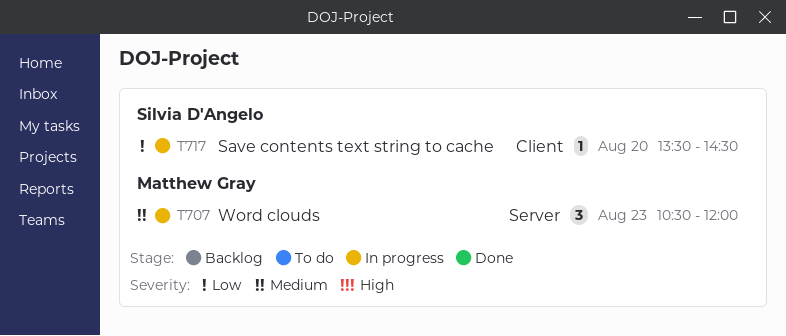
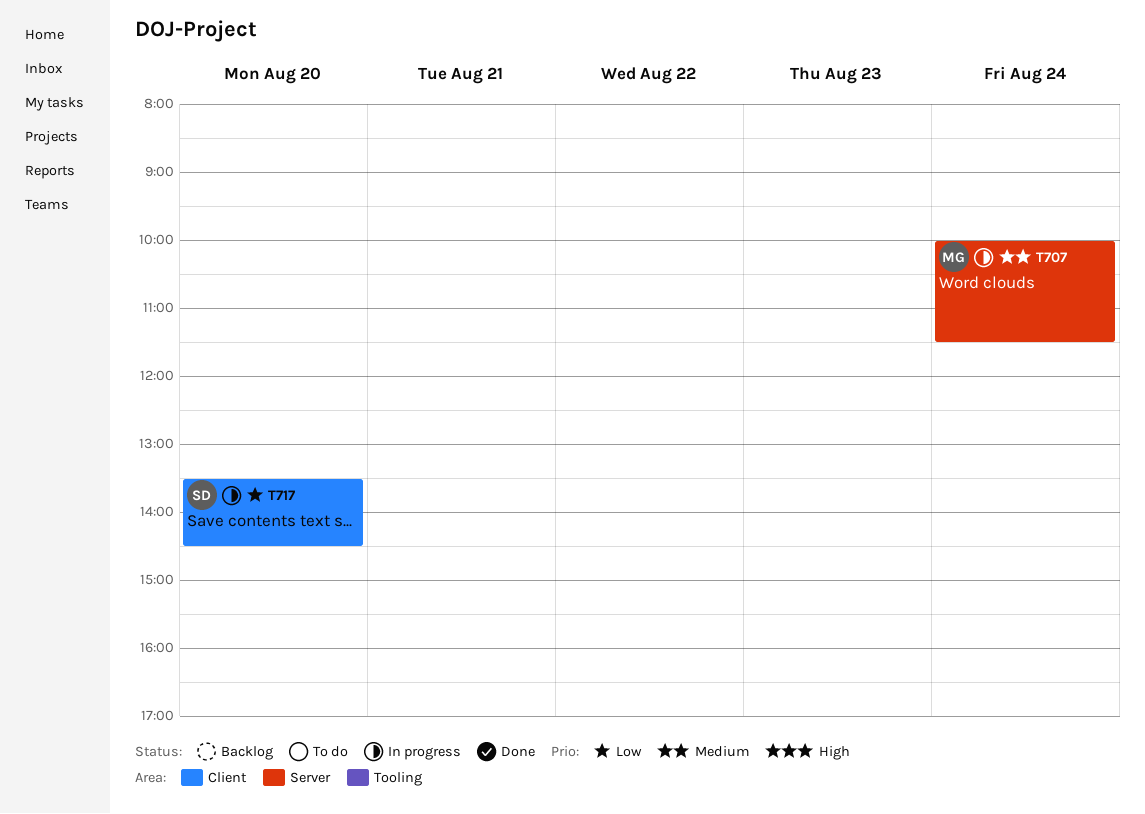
T707, day: Aug 23 -> Aug 24
T707, begins: 10:30 -> 10:00
T707, ends: 12:00 -> 11:30

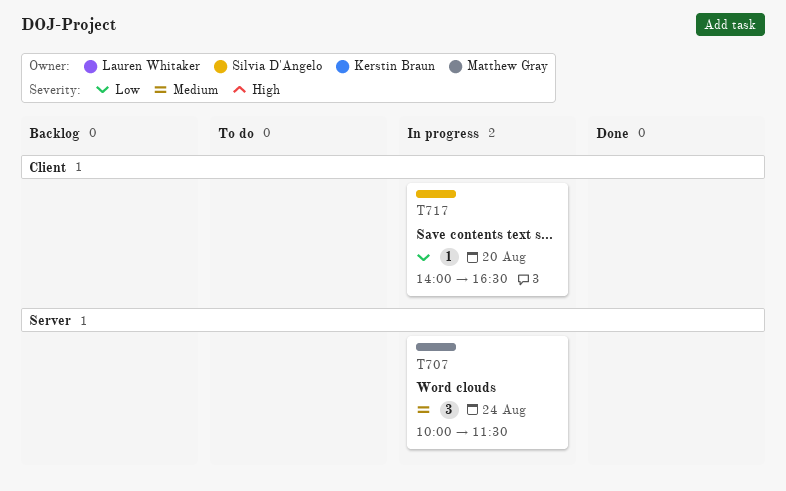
T717, begins: 13:30 -> 14:00
T717, ends: 14:30 -> 16:30

